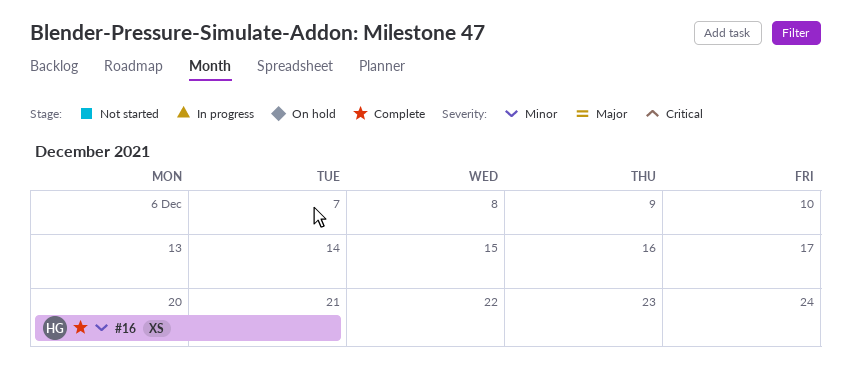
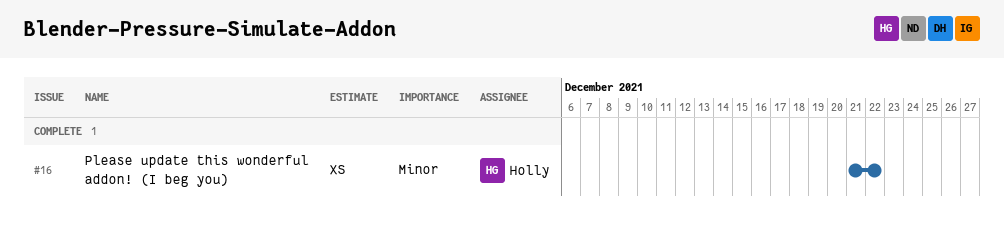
#16, start: Dec 20 -> Dec 21
#16, due: Dec 21 -> Dec 22

